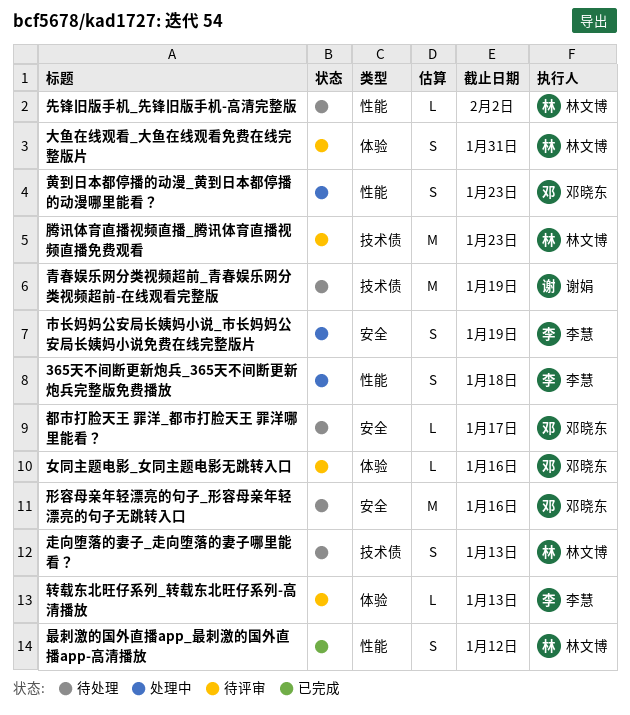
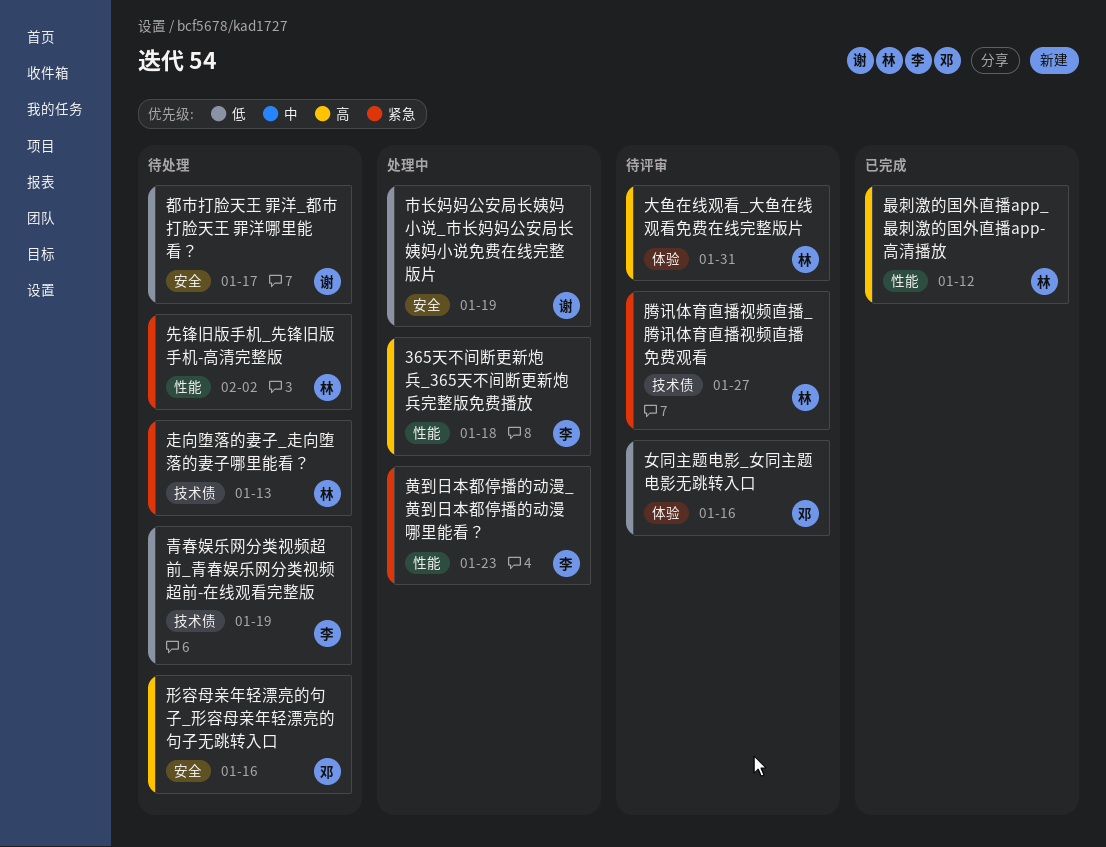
市长妈妈公安局长姨妈小说_市长妈妈公安局长姨妈小说免费在线完整版片, owner: 李慧 -> 谢娟
腾讯体育直播视频直播_腾讯体育直播视频直播免费观看, due: Jan 23 -> Jan 27
转载东北旺仔系列_转载东北旺仔系列-高清播放: present -> none
都市打脸天王 罪洋_都市打脸天王 罪洋哪里能看？, owner: 邓晓东 -> 谢娟
青春娱乐网分类视频超前_青春娱乐网分类视频超前-在线观看完整版, owner: 谢娟 -> 李慧
黄到日本都停播的动漫_黄到日本都停播的动漫哪里能看？, owner: 邓晓东 -> 李慧

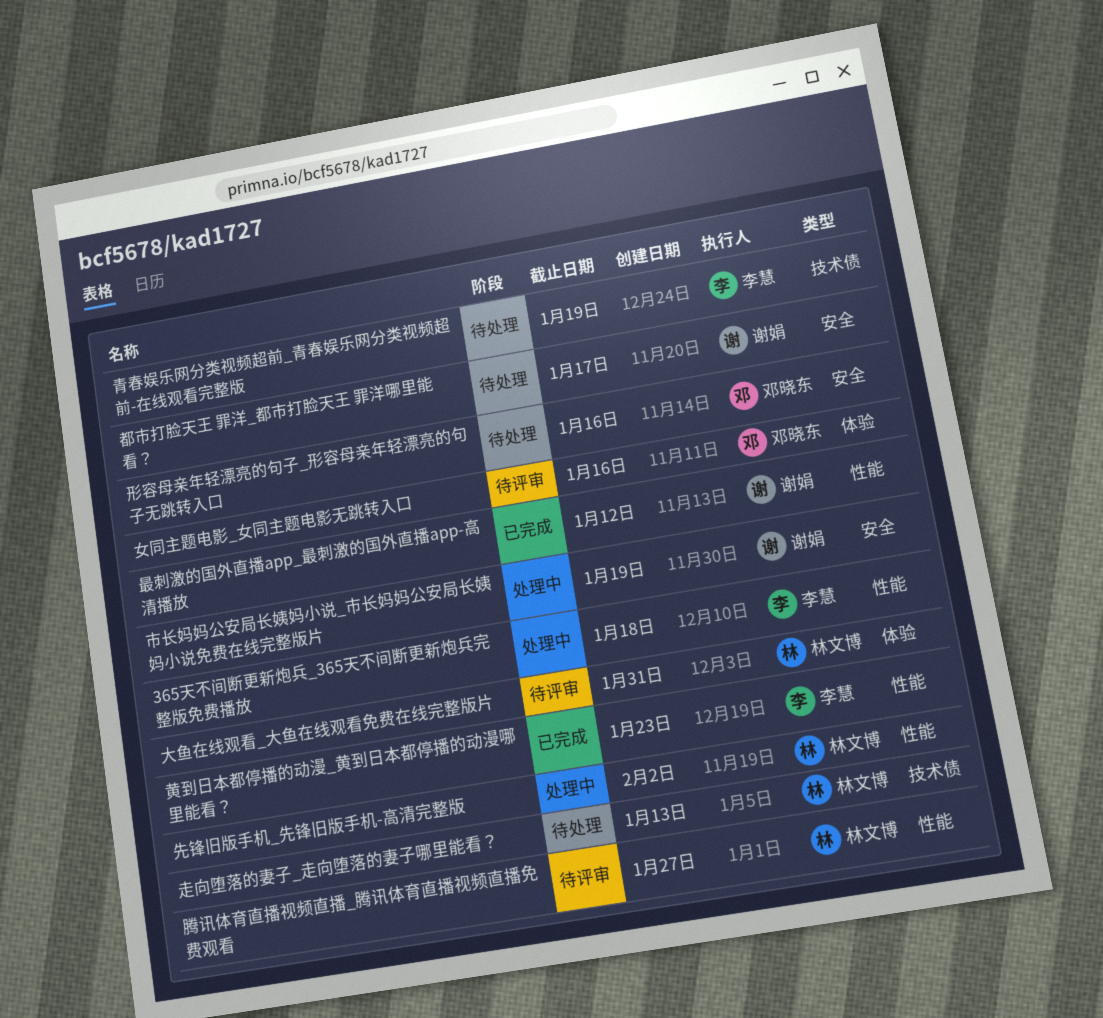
先锋旧版手机_先锋旧版手机-高清完整版, status: 待处理 -> 处理中
最刺激的国外直播app_最刺激的国外直播app-高清播放, owner: 林文博 -> 谢娟
腾讯体育直播视频直播_腾讯体育直播视频直播免费观看, label: 技术债 -> 性能
黄到日本都停播的动漫_黄到日本都停播的动漫哪里能看？, status: 处理中 -> 已完成

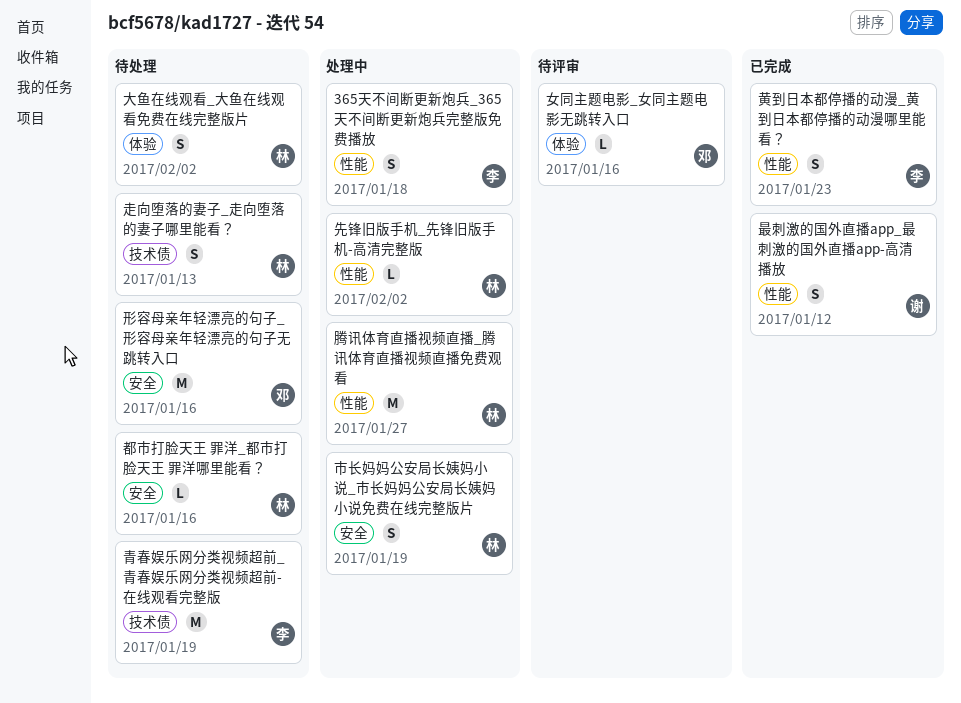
大鱼在线观看_大鱼在线观看免费在线完整版片, status: 待评审 -> 待处理
大鱼在线观看_大鱼在线观看免费在线完整版片, due: Jan 31 -> Feb 2
市长妈妈公安局长姨妈小说_市长妈妈公安局长姨妈小说免费在线完整版片, owner: 谢娟 -> 林文博
腾讯体育直播视频直播_腾讯体育直播视频直播免费观看, status: 待评审 -> 处理中
都市打脸天王 罪洋_都市打脸天王 罪洋哪里能看？, owner: 谢娟 -> 林文博
都市打脸天王 罪洋_都市打脸天王 罪洋哪里能看？, due: Jan 17 -> Jan 16

